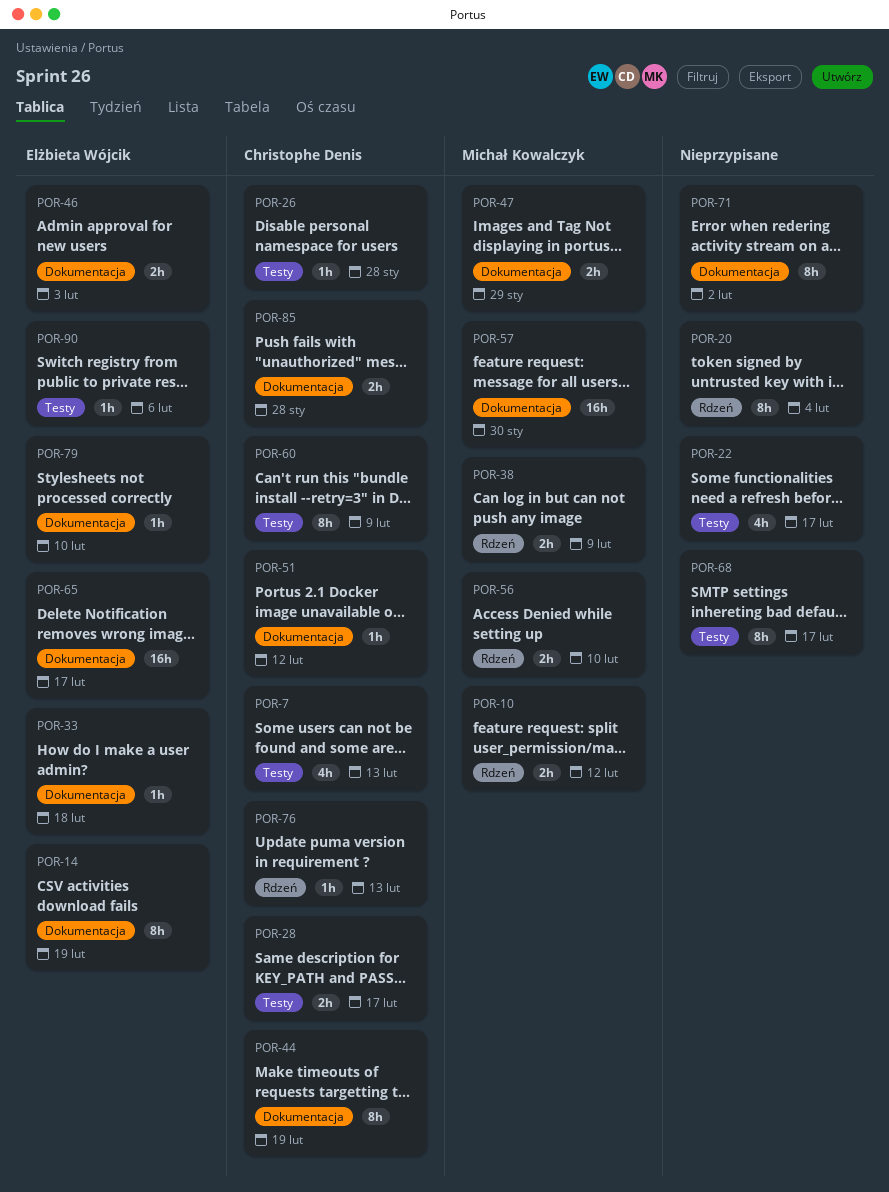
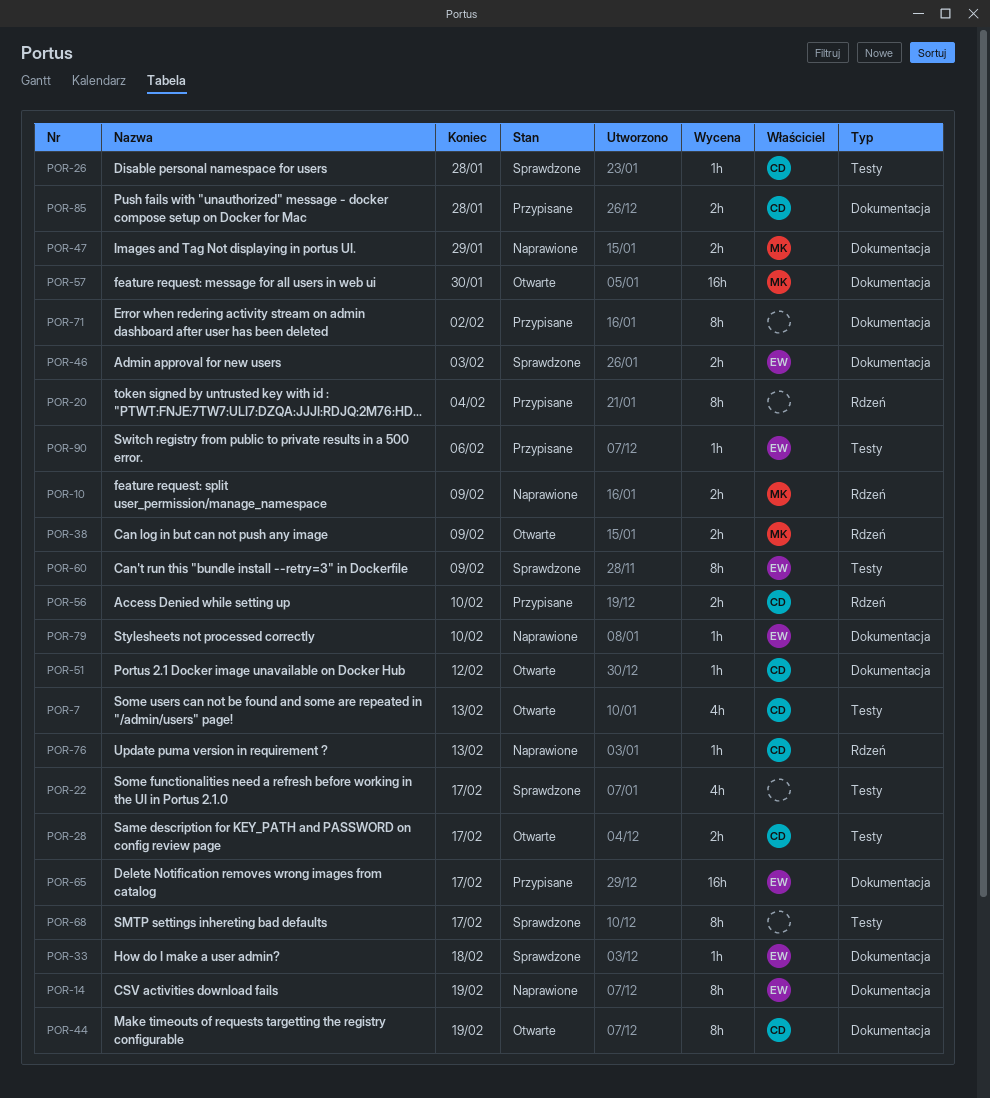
POR-10, due: Feb 12 -> Feb 9
POR-56, owner: Michał Kowalczyk -> Christophe Denis
POR-60, owner: Christophe Denis -> Elżbieta Wójcik

